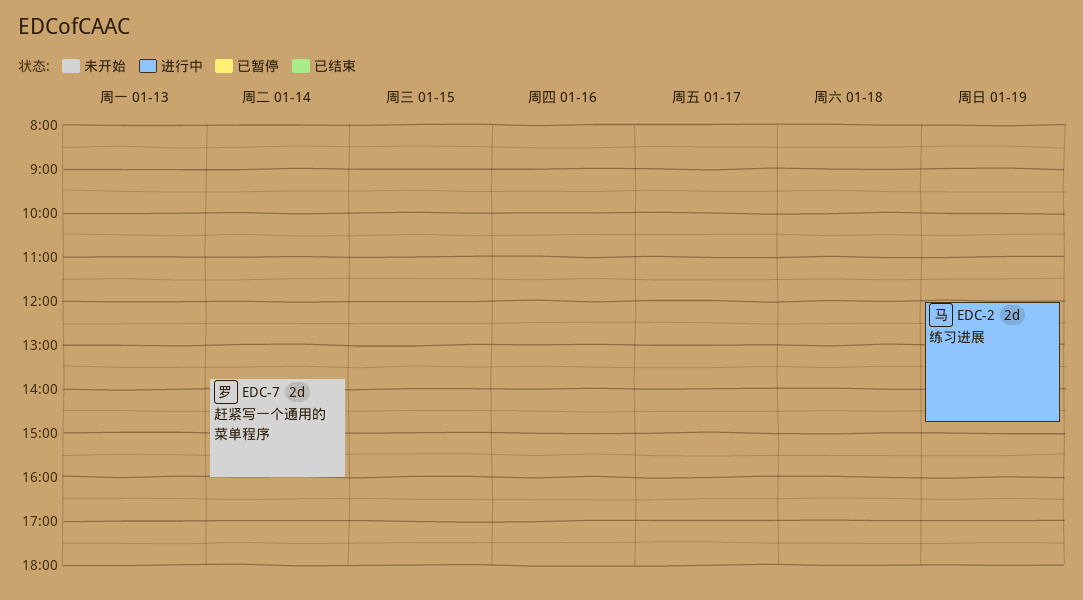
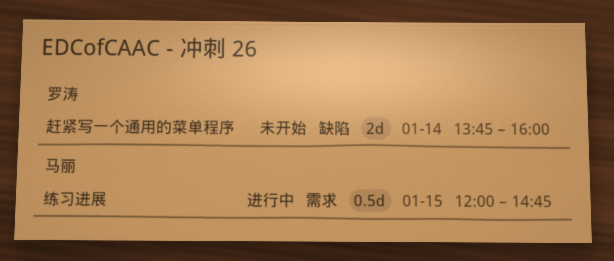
练习进展, estimate: 2d -> 0.5d
练习进展, day: Jan 19 -> Jan 15

